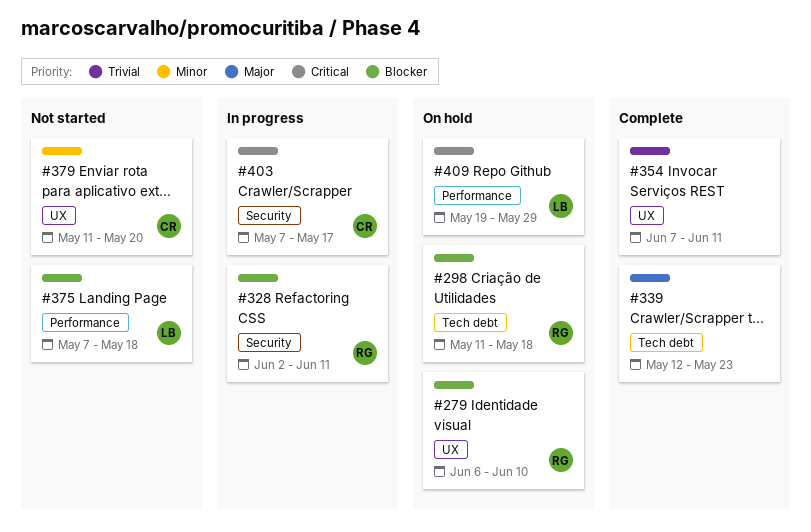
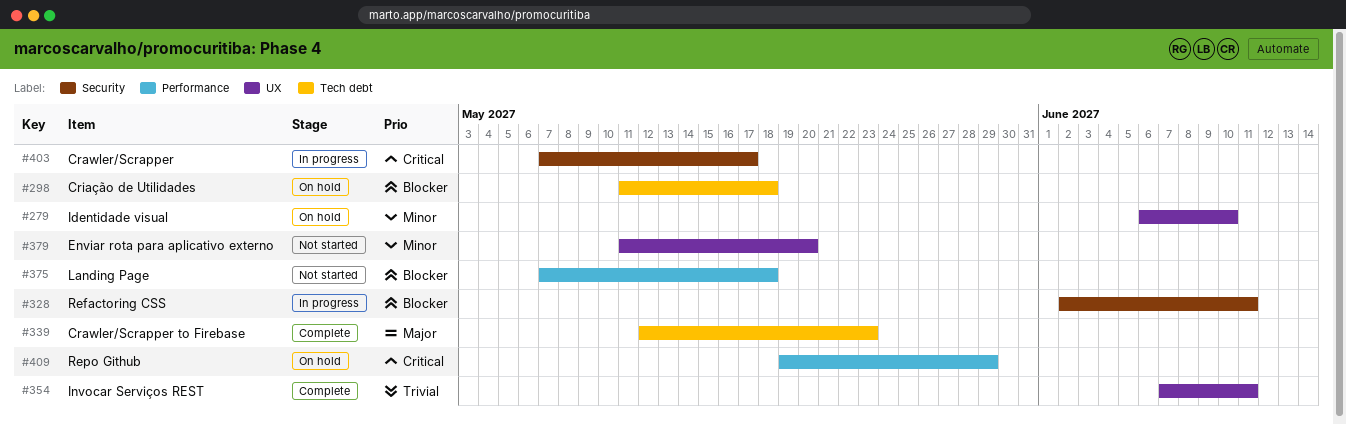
#279, priority: Blocker -> Minor

